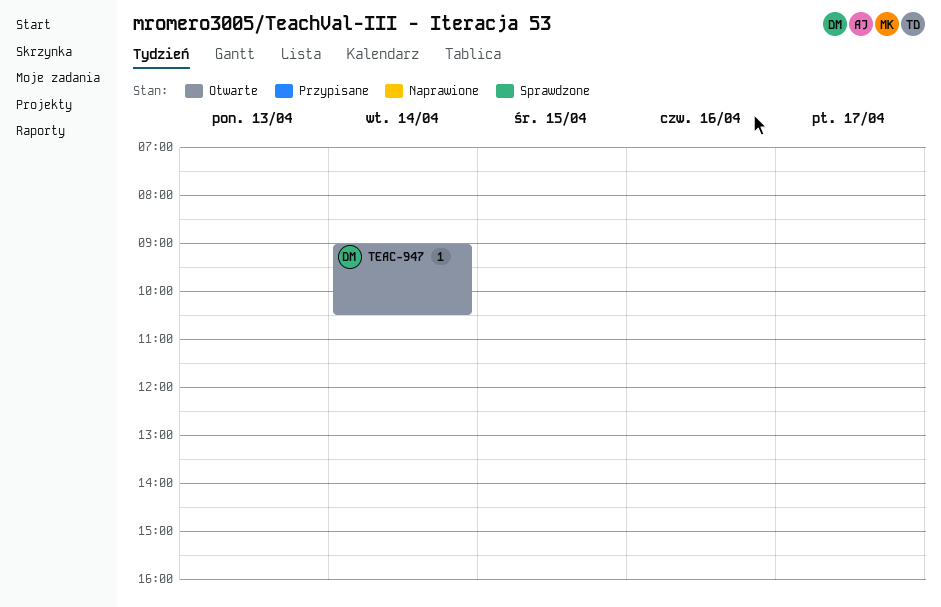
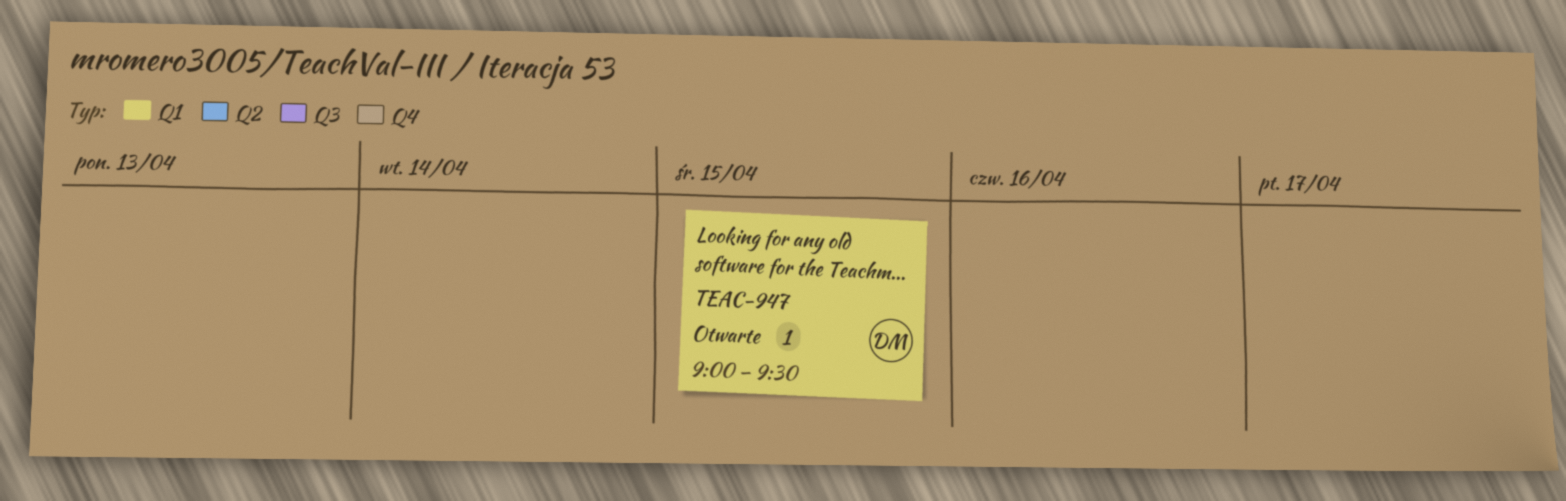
TEAC-947, day: Apr 14 -> Apr 15
TEAC-947, ends: 10:30 -> 09:30

